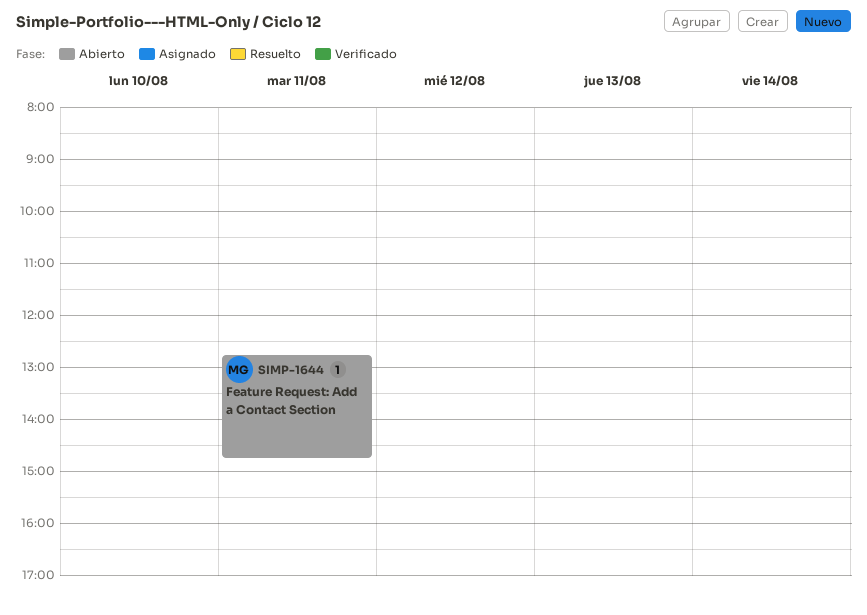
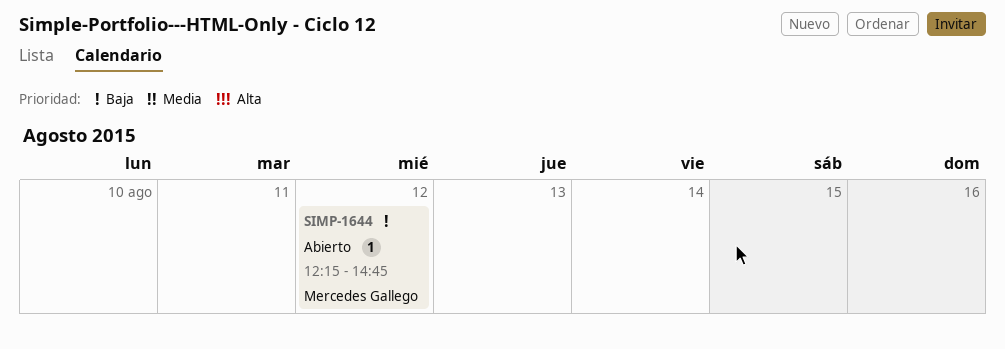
SIMP-1644, day: Aug 11 -> Aug 12
SIMP-1644, begins: 12:45 -> 12:15

